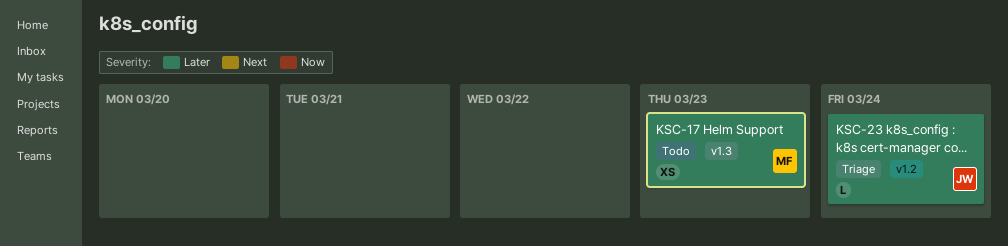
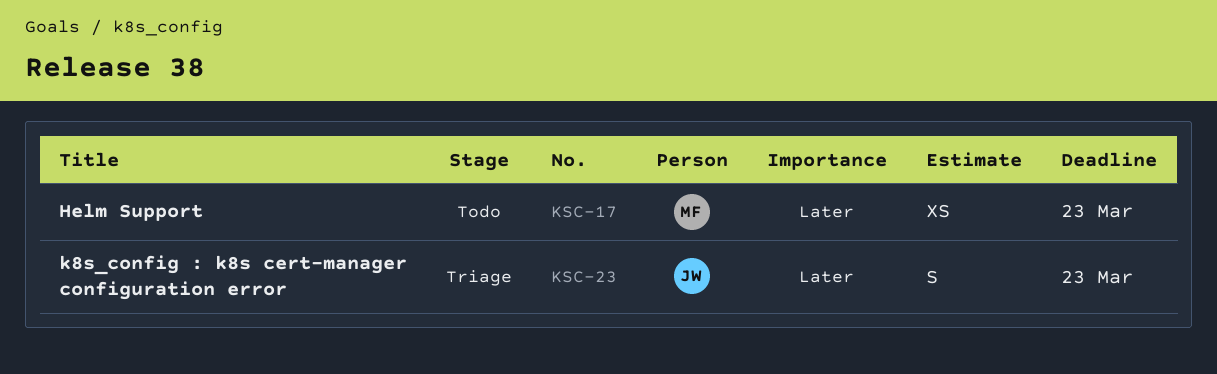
KSC-23, estimate: L -> S
KSC-23, due: Mar 24 -> Mar 23

